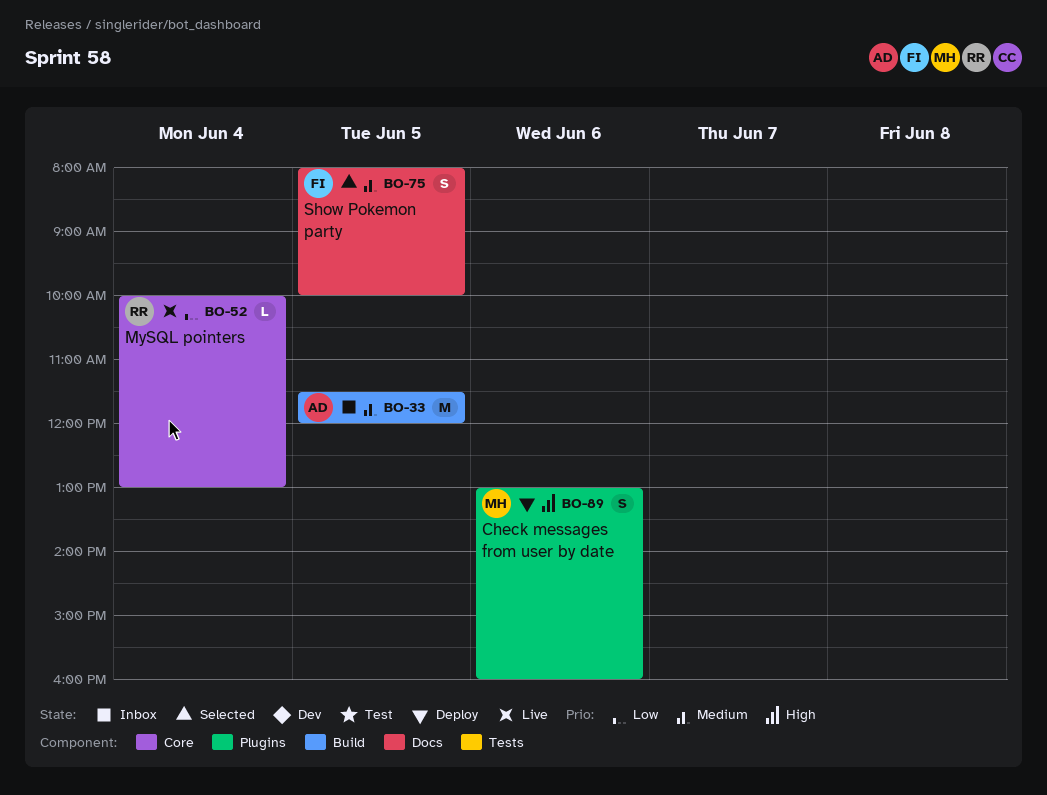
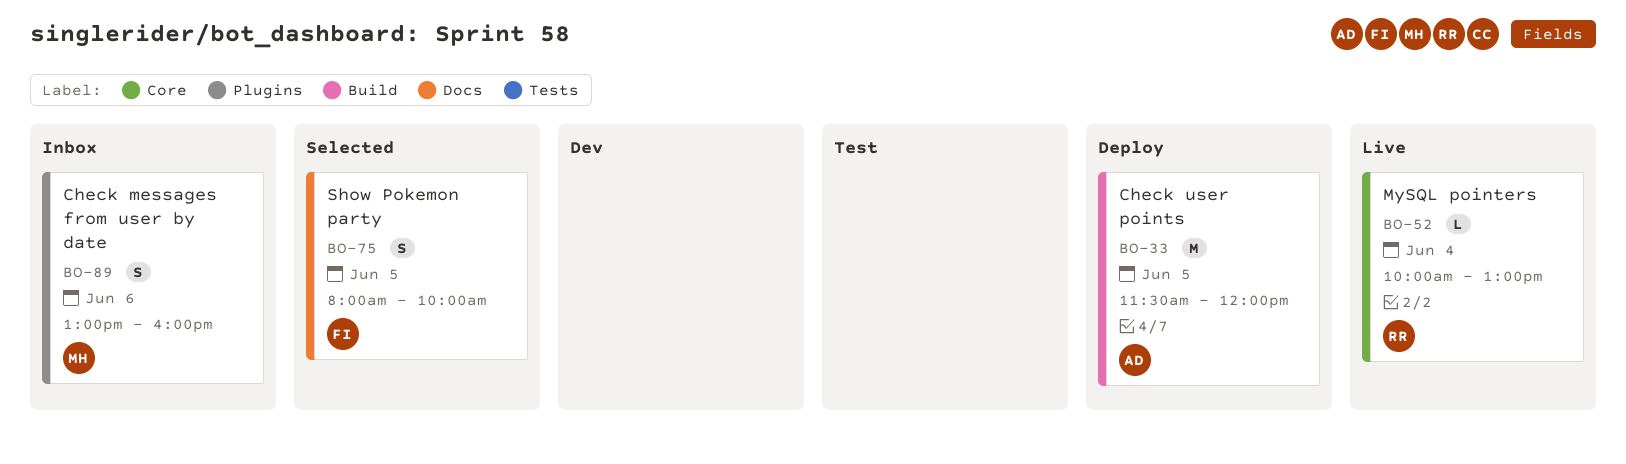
BO-33, status: Inbox -> Deploy
BO-89, status: Deploy -> Inbox

